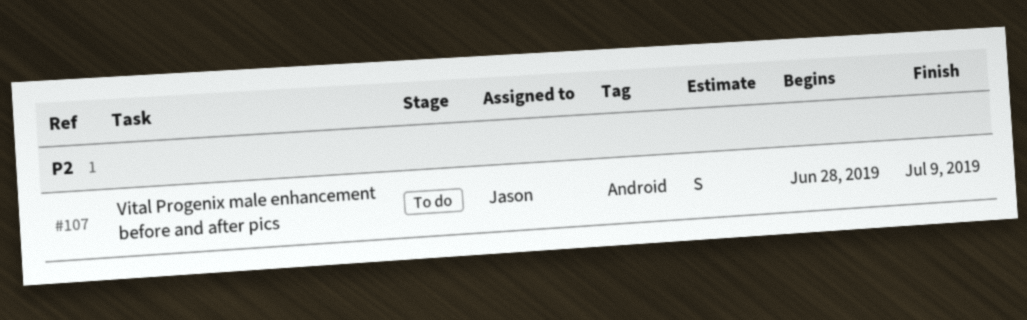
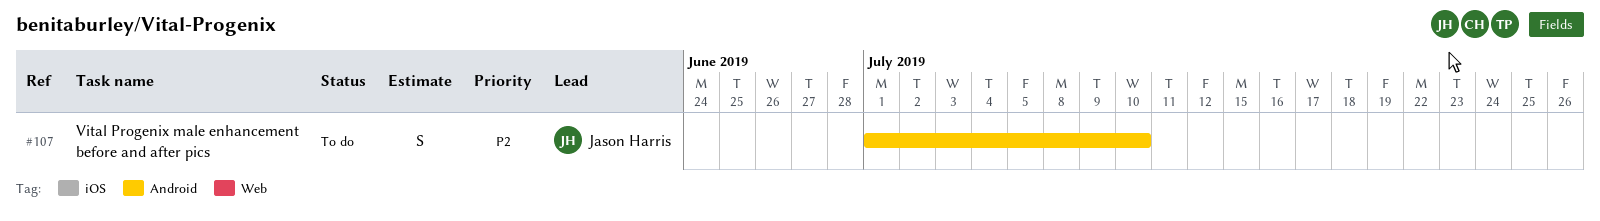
#107, start: Jun 28 -> Jul 1
#107, due: Jul 9 -> Jul 10

